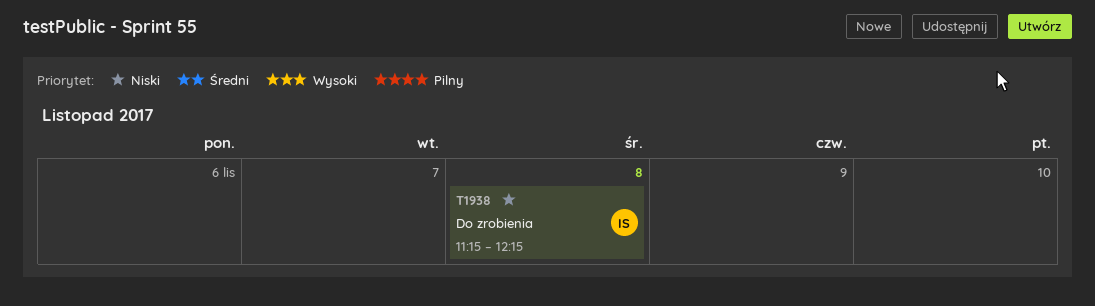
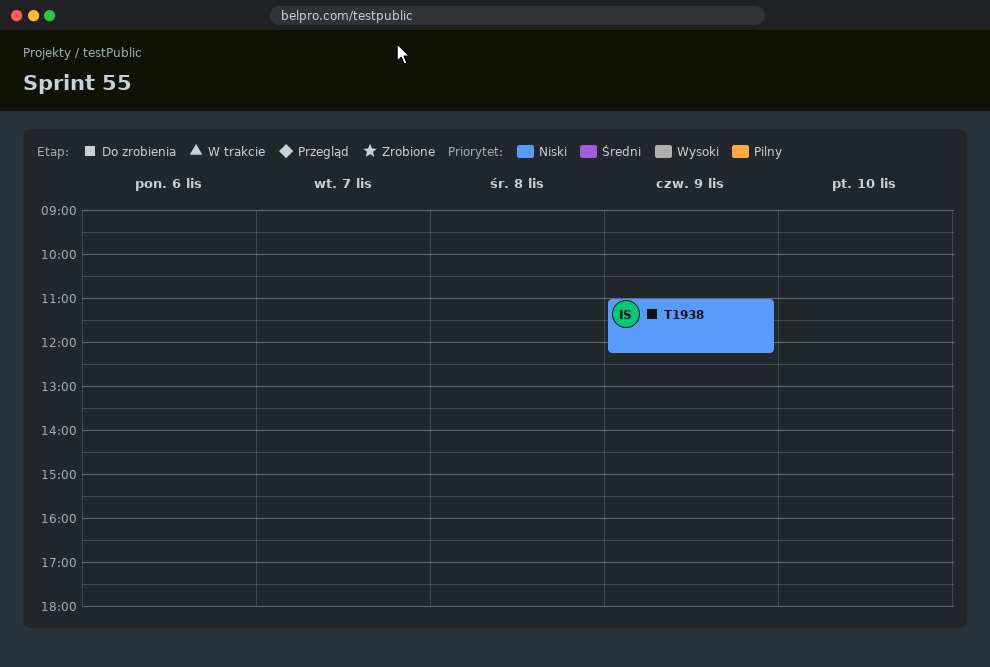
T1938, day: Nov 8 -> Nov 9
T1938, begins: 11:15 -> 11:00

